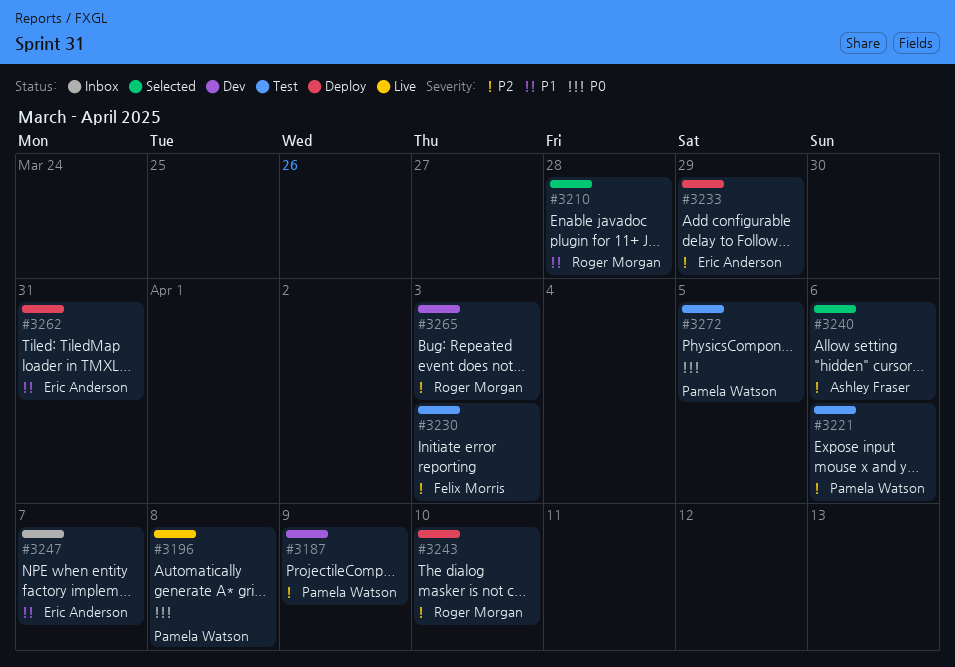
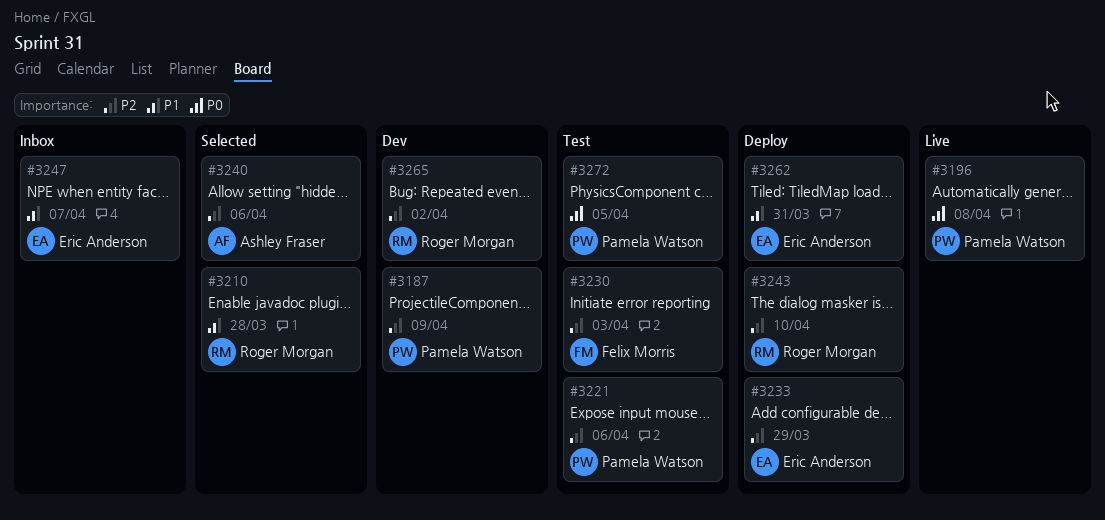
#3265, due: Apr 3 -> Apr 2

